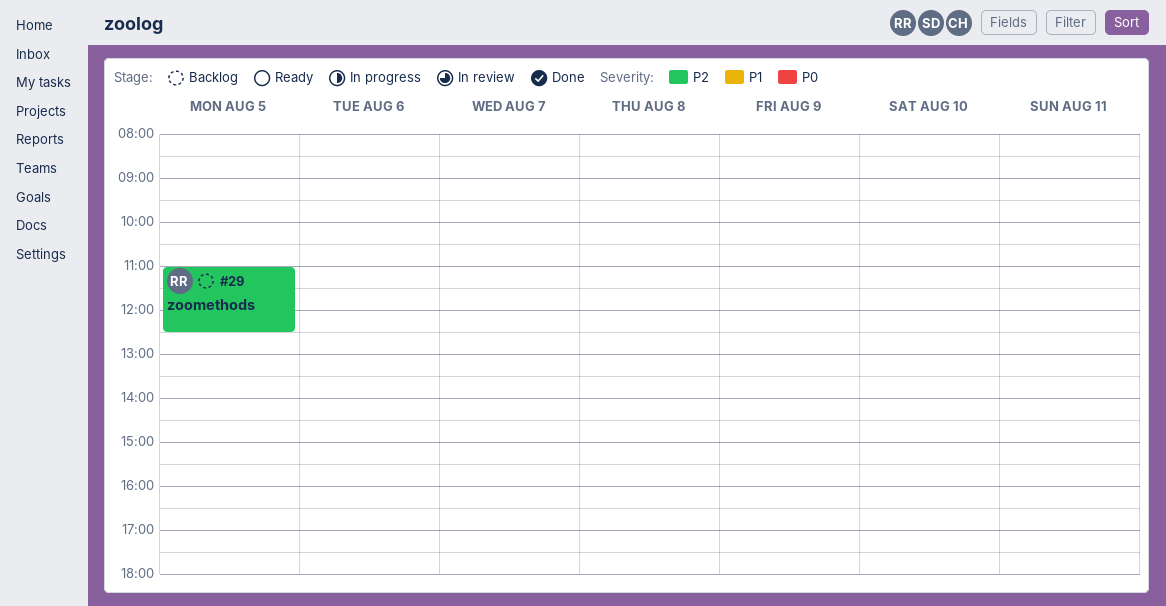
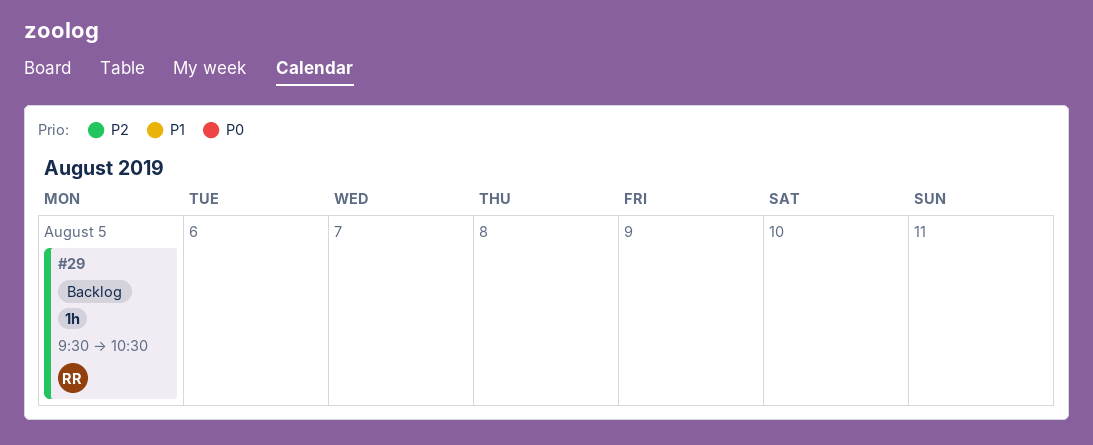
#29, begins: 11:00 -> 09:30
#29, ends: 12:30 -> 10:30

